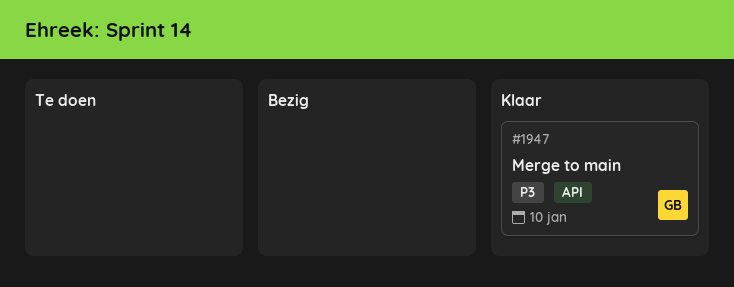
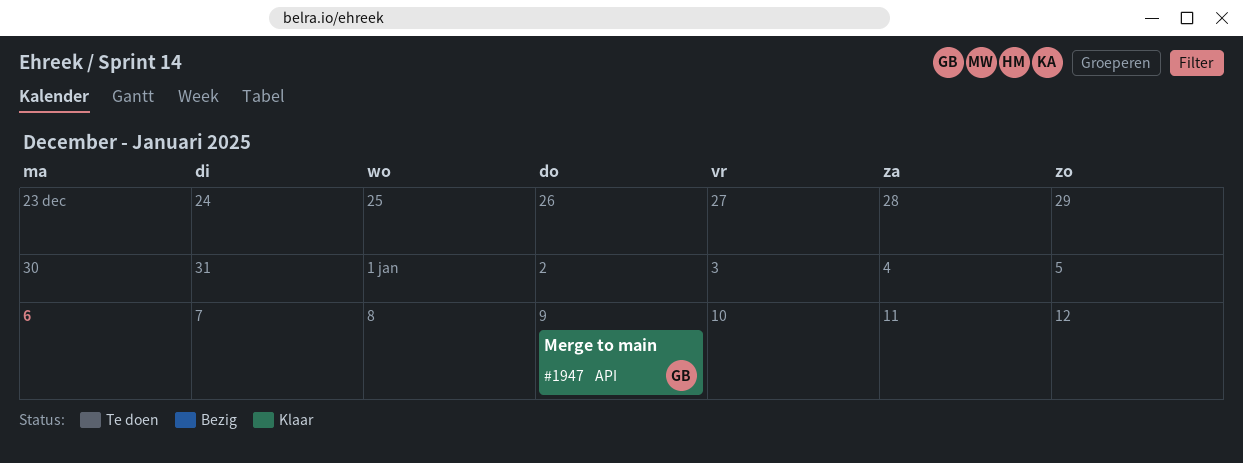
#1947, due: Jan 10 -> Jan 9

